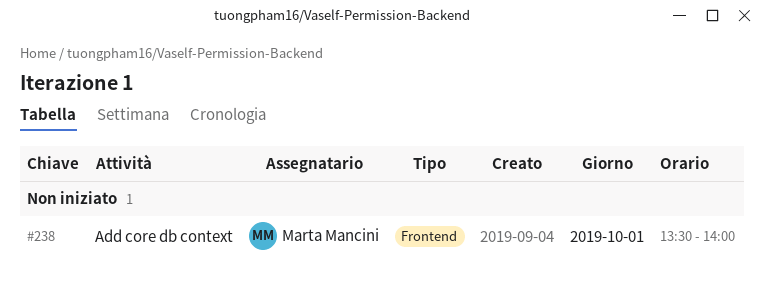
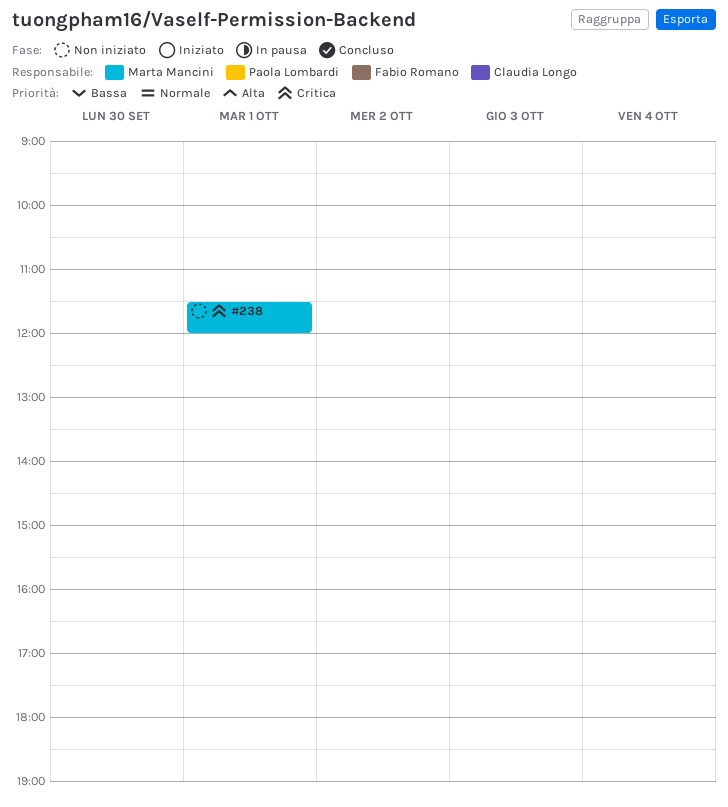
#238, begins: 13:30 -> 11:30
#238, ends: 14:00 -> 12:00

